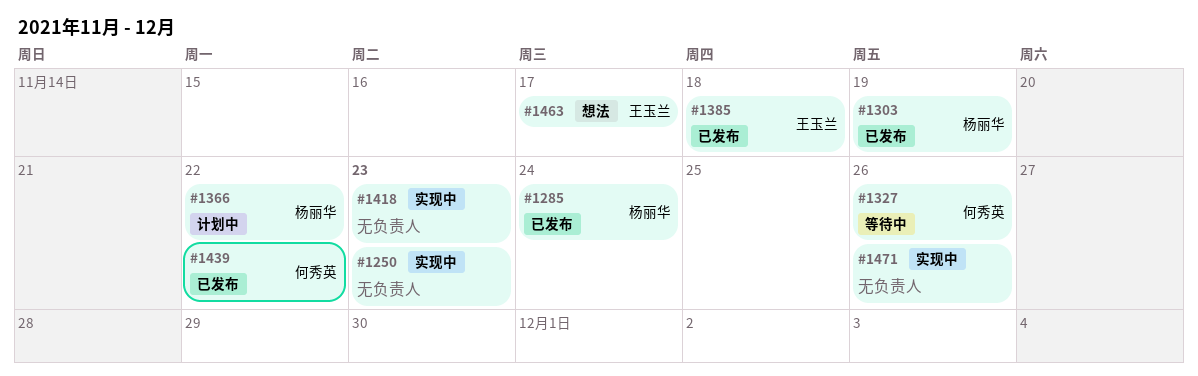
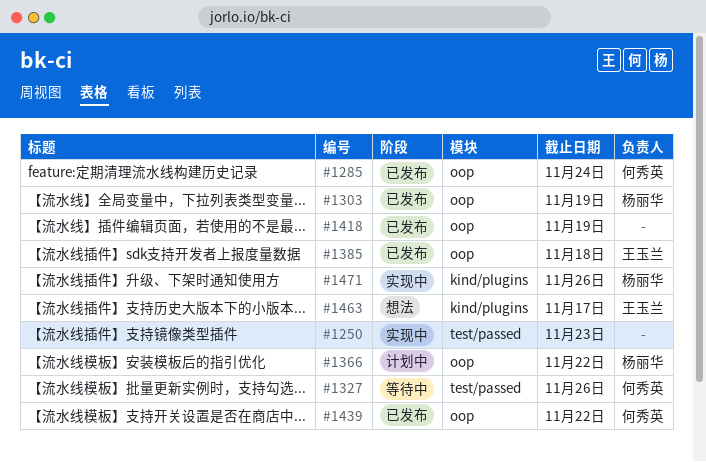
#1285, owner: 杨丽华 -> 何秀英
#1418, status: 实现中 -> 已发布
#1418, due: Nov 23 -> Nov 19
#1471, owner: none -> 杨丽华

